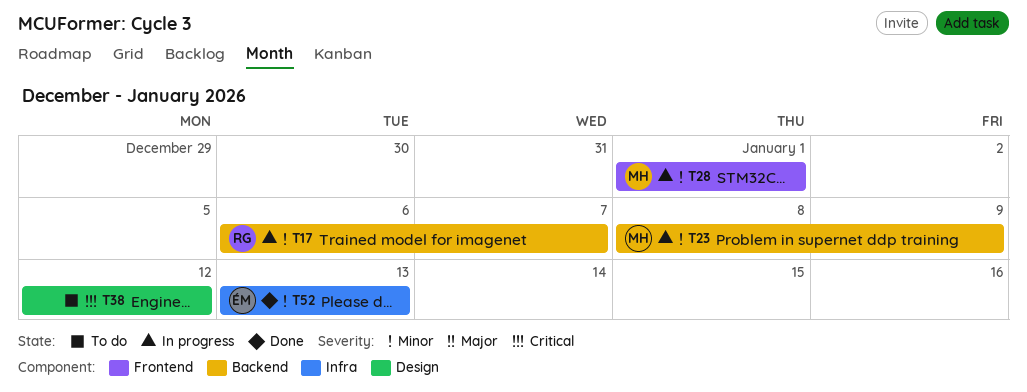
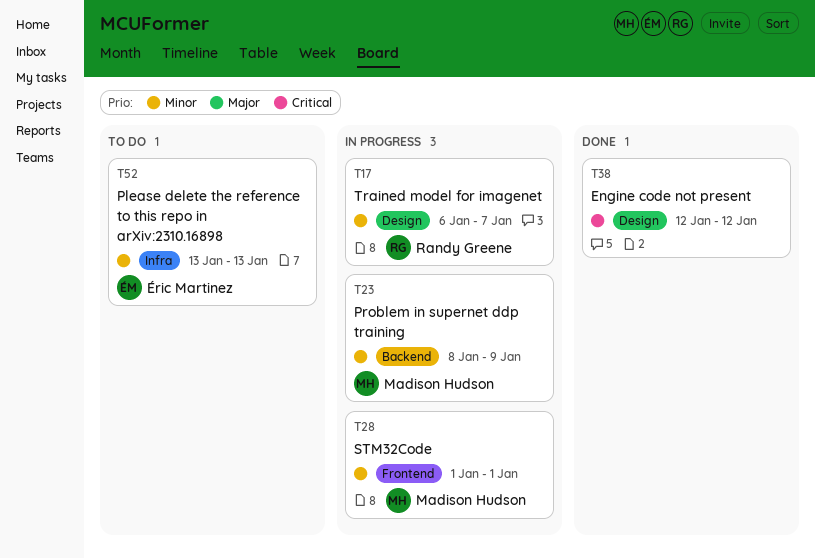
T17, label: Backend -> Design
T38, status: To do -> Done
T52, status: Done -> To do

